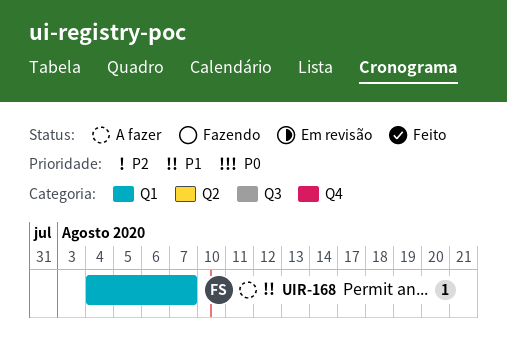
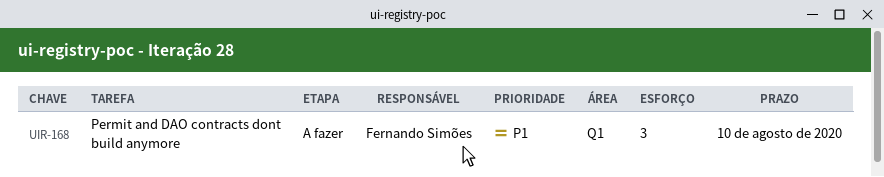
UIR-168, estimate: 1 -> 3
UIR-168, due: Aug 7 -> Aug 10

